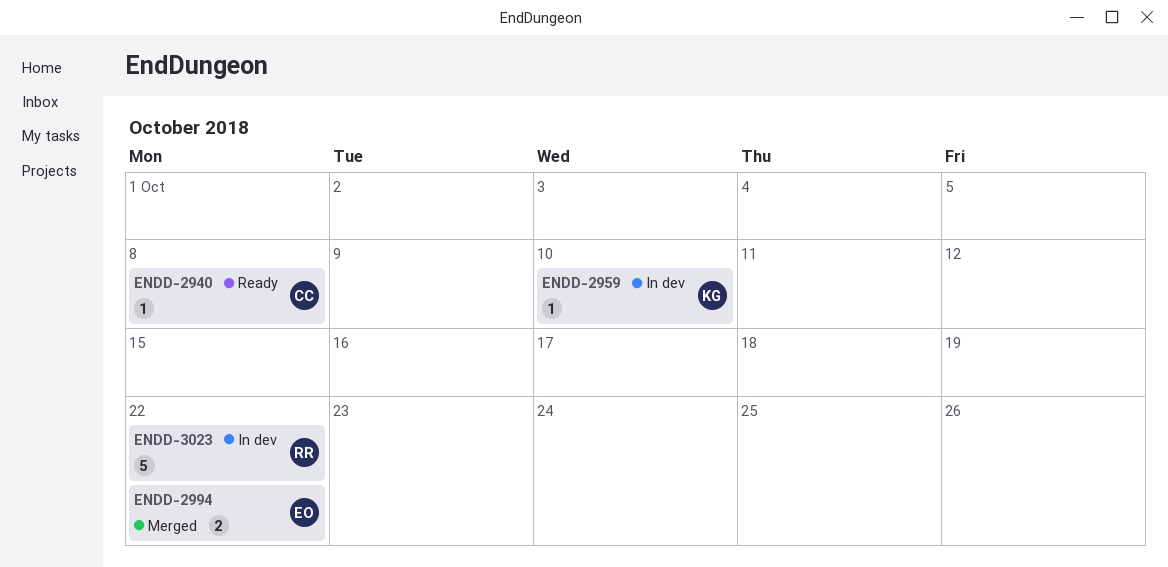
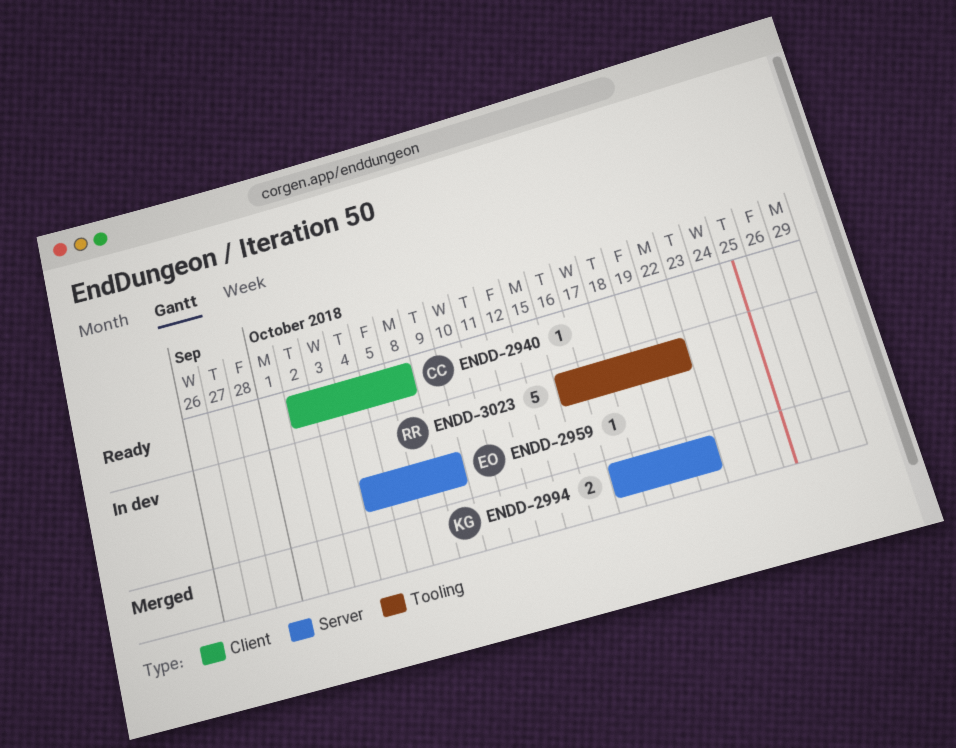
ENDD-2959, owner: KG -> EO
ENDD-2959, due: Oct 10 -> Oct 9
ENDD-2994, owner: EO -> KG

